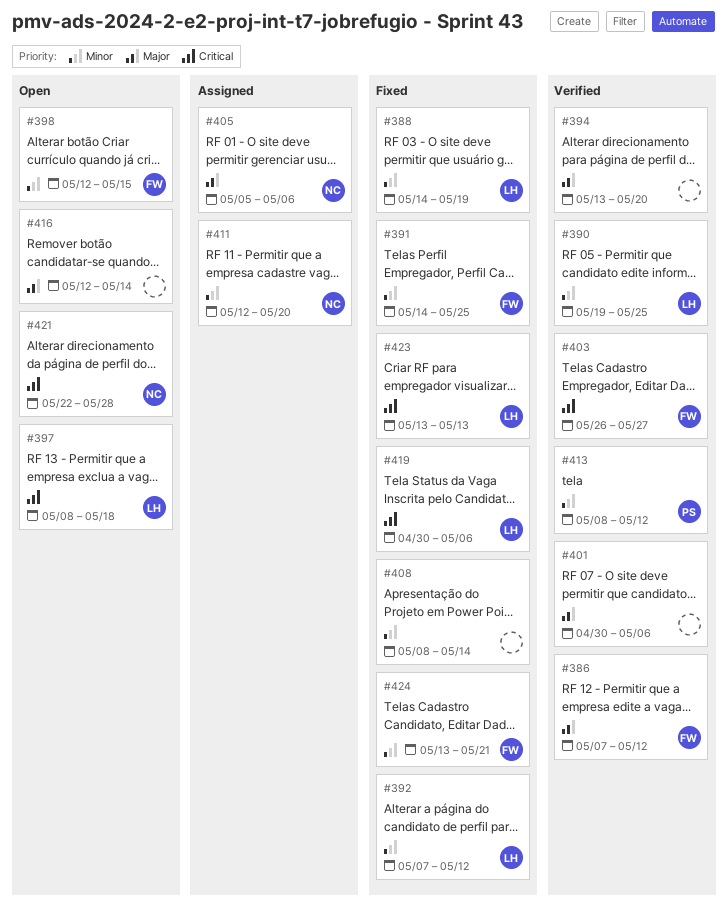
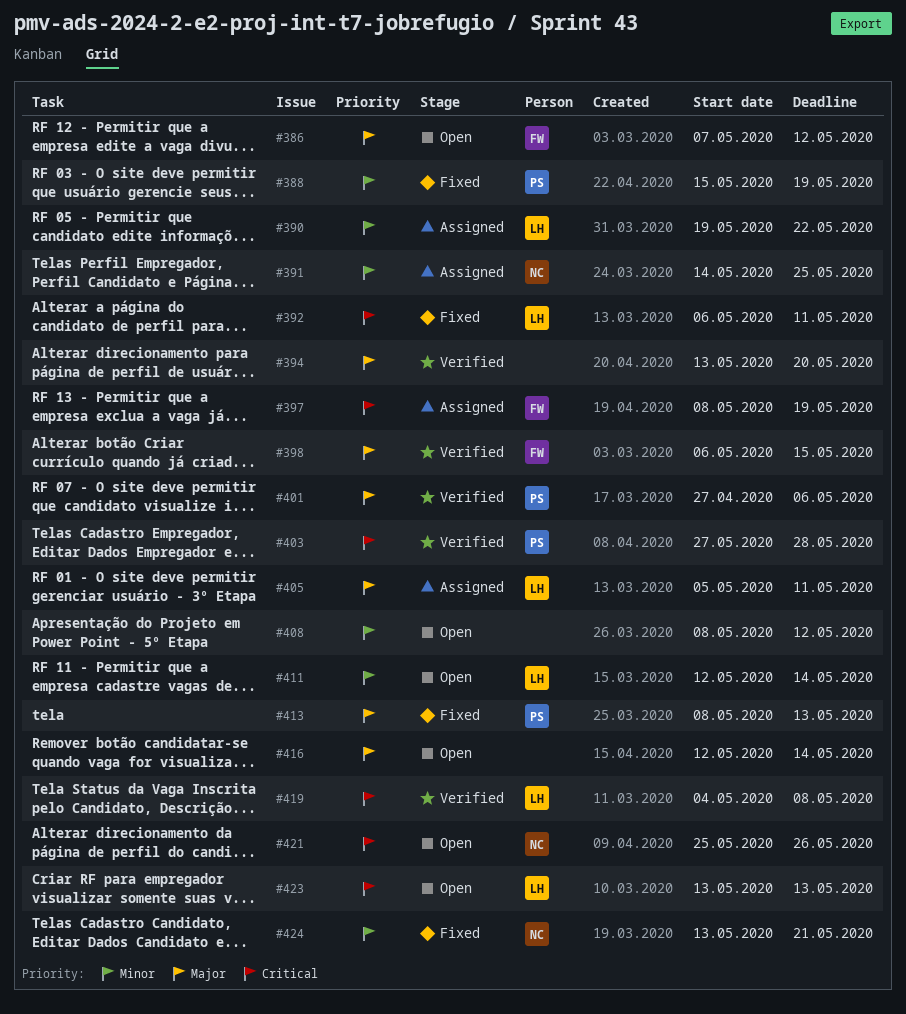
#386, status: Verified -> Open
#388, owner: LH -> PS
#388, start: May 14 -> May 15
#390, status: Verified -> Assigned
#390, due: May 25 -> May 22
#391, status: Fixed -> Assigned
#391, owner: FW -> NC
#392, priority: Minor -> Critical
#392, start: May 7 -> May 6
#392, due: May 12 -> May 11
#397, status: Open -> Assigned
#397, owner: LH -> FW
#397, due: May 18 -> May 19
#398, status: Open -> Verified
#398, priority: Minor -> Major
#398, start: May 12 -> May 6
#401, owner: none -> PS
#401, start: Apr 30 -> Apr 27
#403, owner: FW -> PS
#403, start: May 26 -> May 27
#403, due: May 27 -> May 28
#405, owner: NC -> LH
#405, due: May 6 -> May 11
#408, status: Fixed -> Open
#408, due: May 14 -> May 12
#411, status: Assigned -> Open
#411, owner: NC -> LH
#411, due: May 20 -> May 14
#413, status: Verified -> Fixed
#413, priority: Minor -> Major
#413, due: May 12 -> May 13
#419, status: Fixed -> Verified
#419, start: Apr 30 -> May 4
#419, due: May 6 -> May 8
#421, start: May 22 -> May 25
#421, due: May 28 -> May 26
#423, status: Fixed -> Open
#424, owner: FW -> NC

